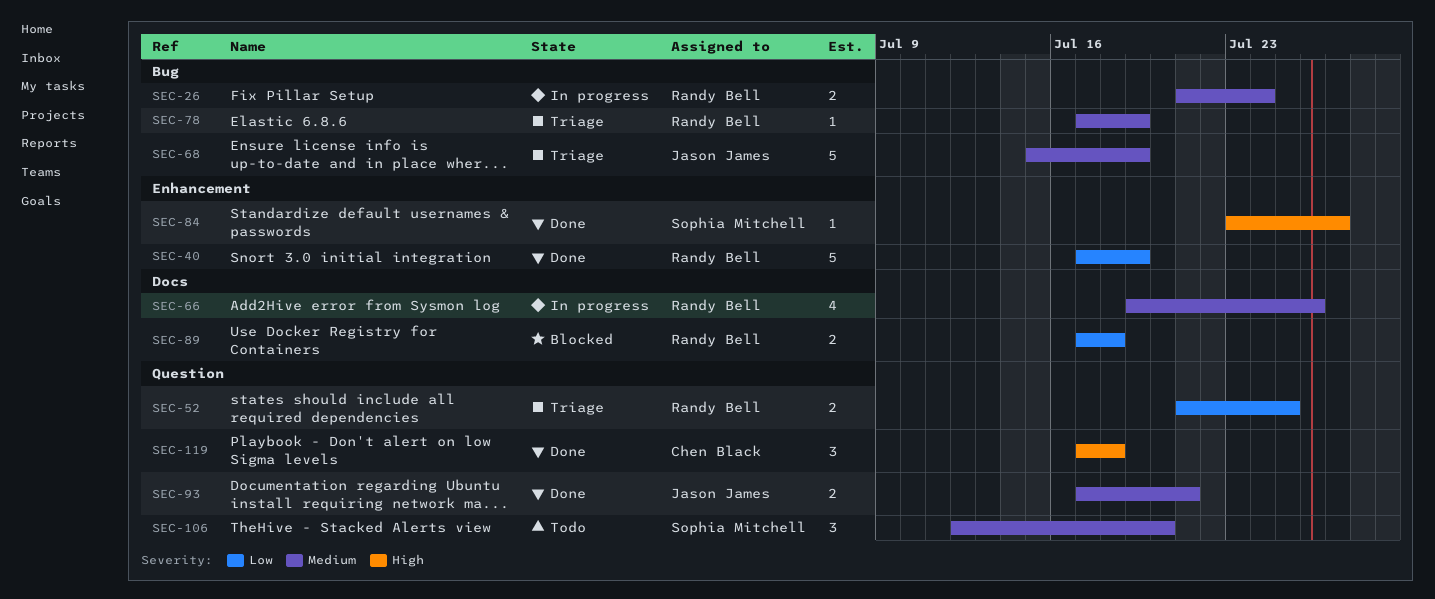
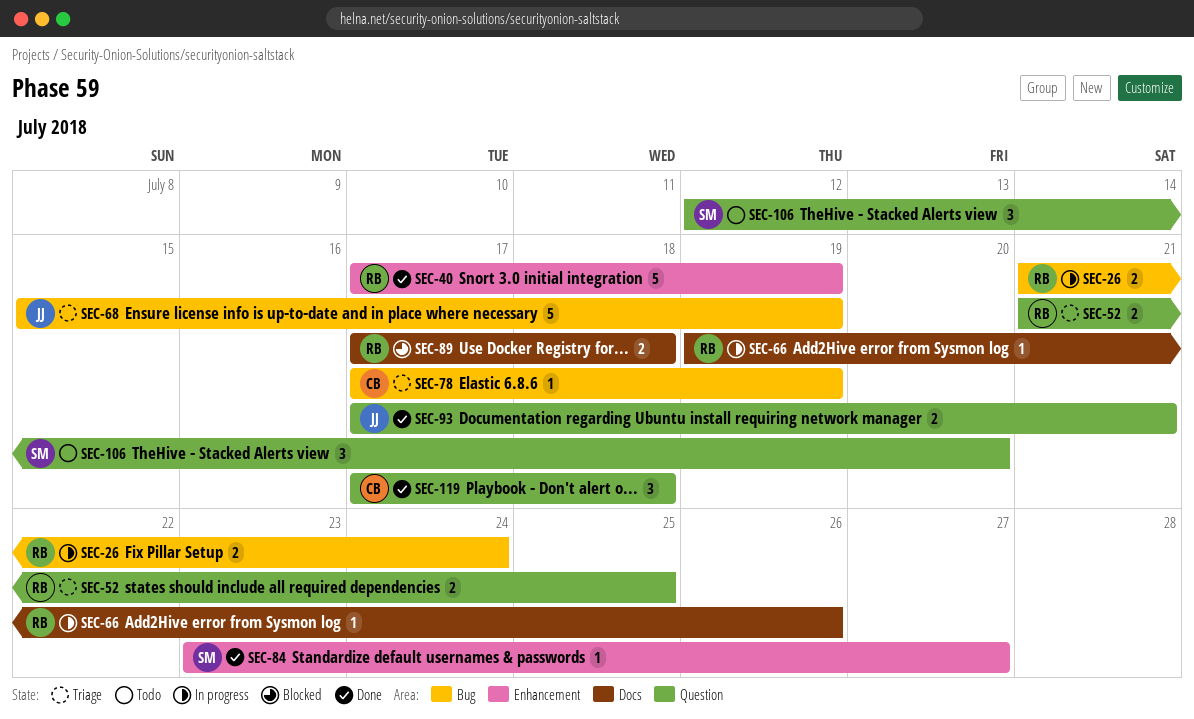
SEC-66, estimate: 4 -> 1
SEC-78, owner: Randy Bell -> Chen Black

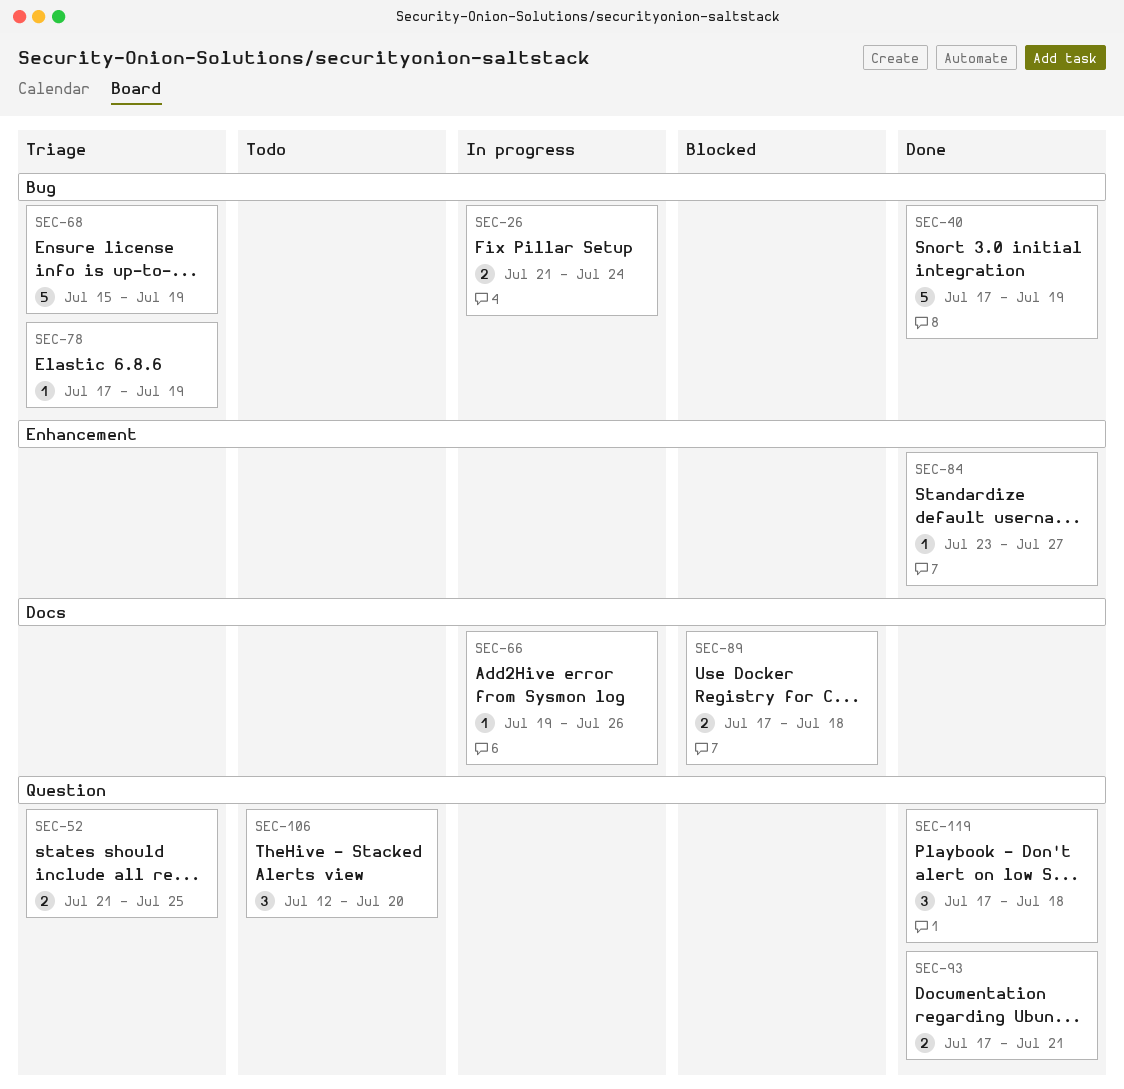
SEC-40, label: Enhancement -> Bug

